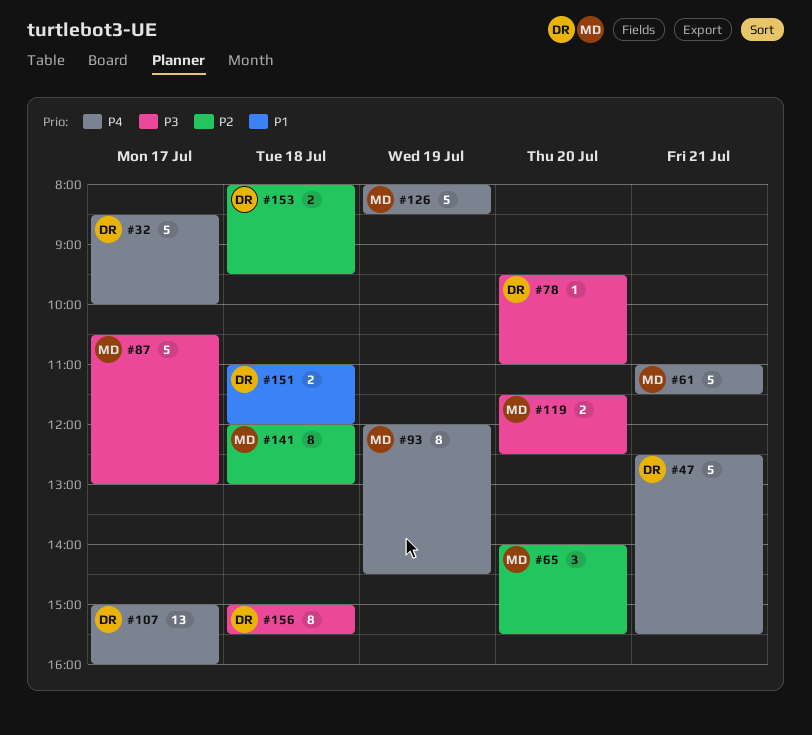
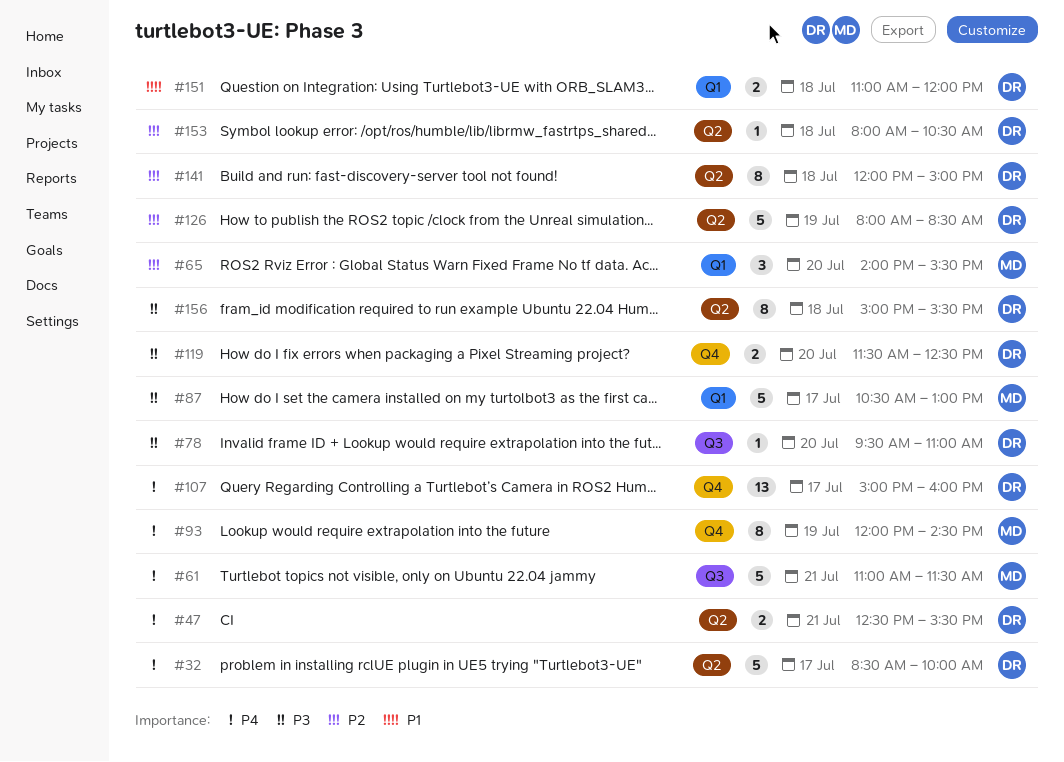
#47, estimate: 5 -> 2
#119, owner: MD -> DR
#126, owner: MD -> DR
#126, priority: P4 -> P2
#141, owner: MD -> DR
#141, ends: 13:00 -> 15:00
#153, estimate: 2 -> 1
#153, ends: 09:30 -> 10:30

